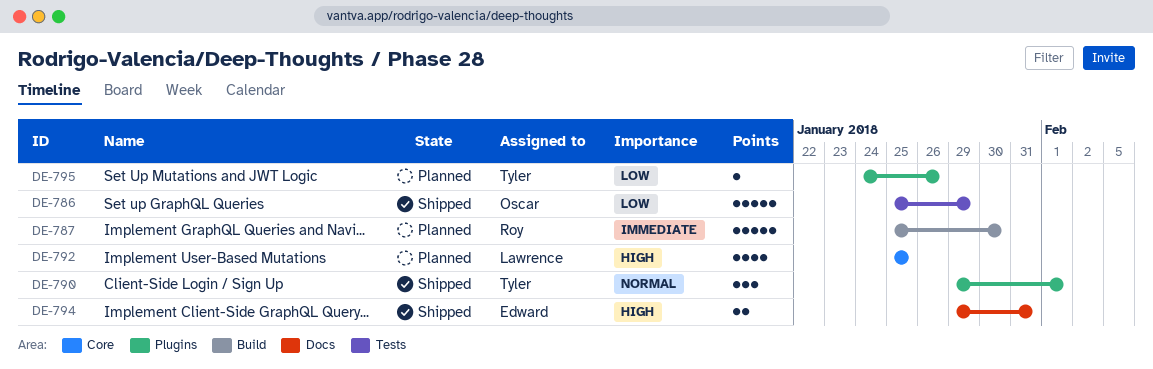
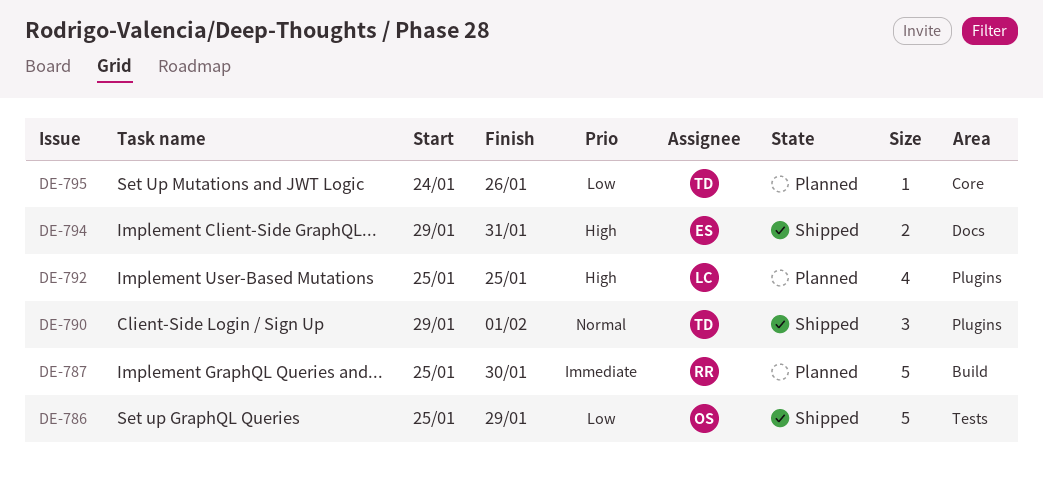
DE-792, label: Core -> Plugins
DE-795, label: Plugins -> Core

